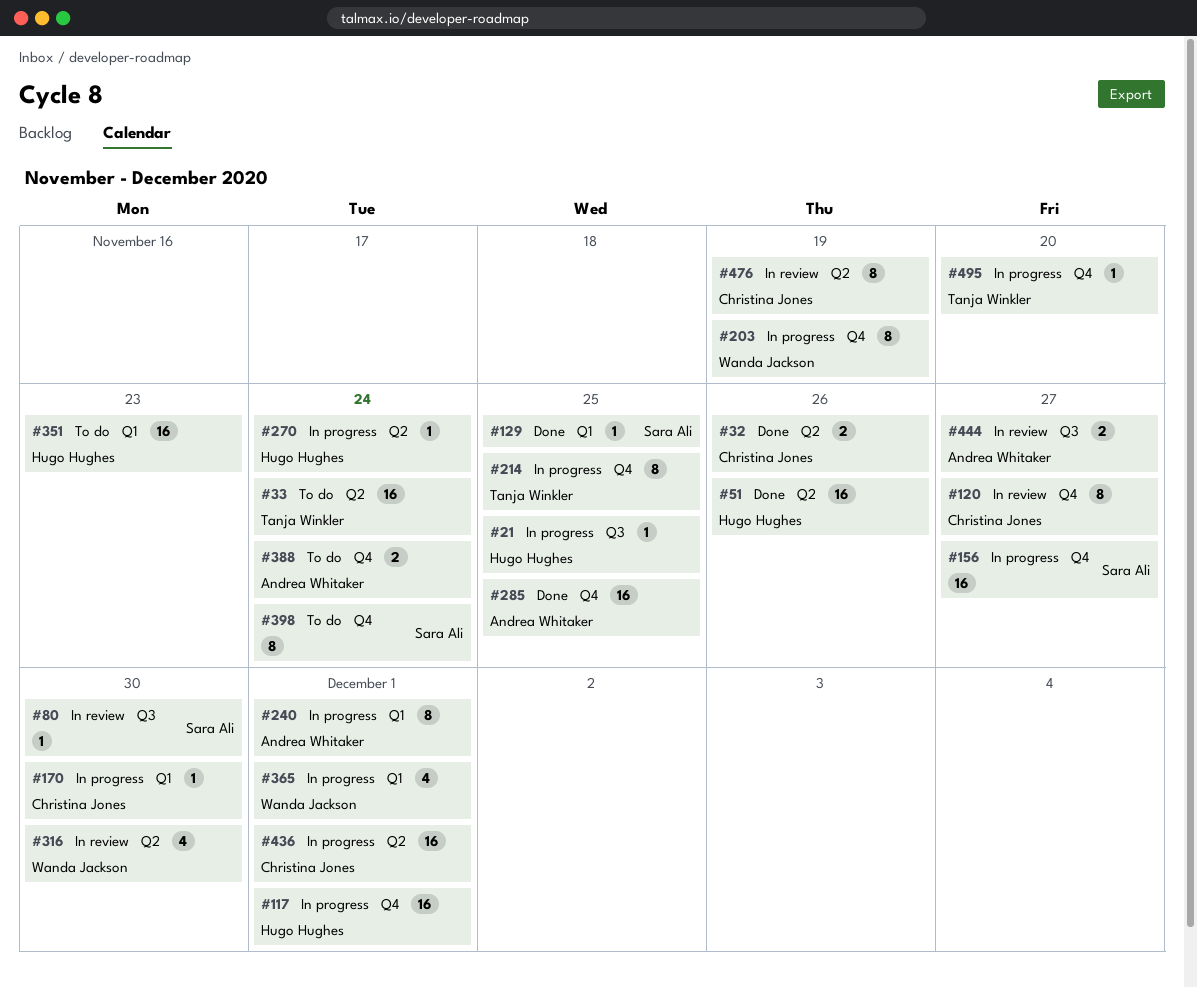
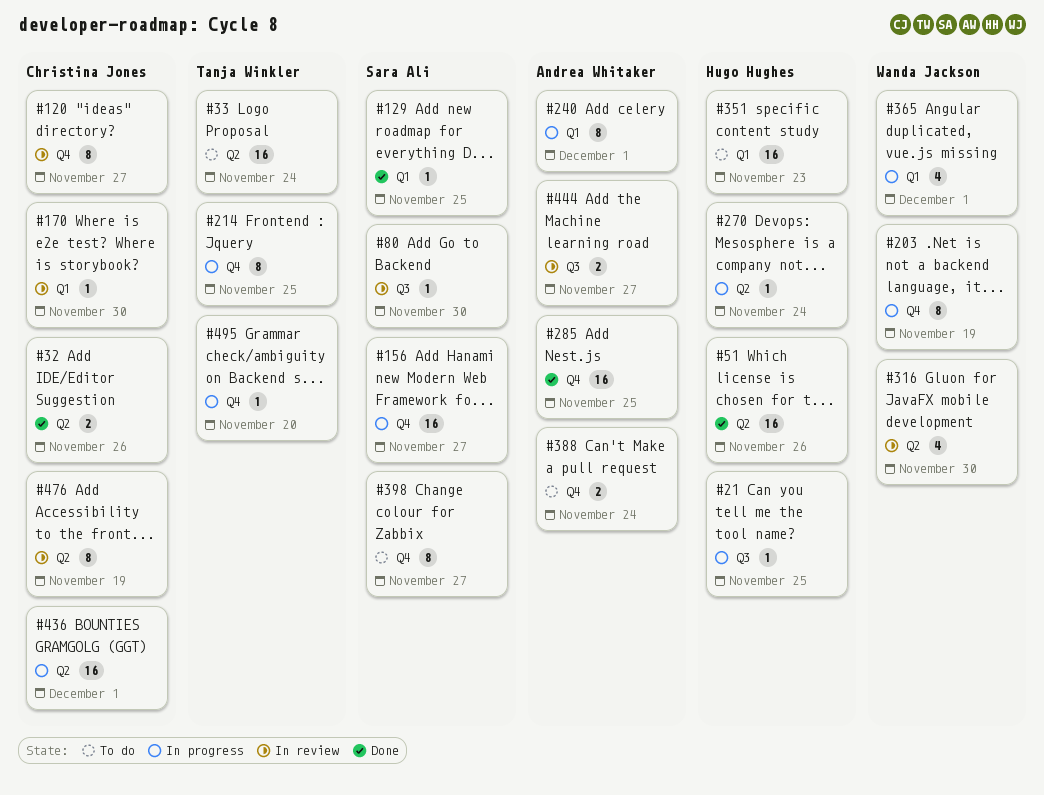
#117: present -> none
#170, status: In progress -> In review
#398, due: Nov 24 -> Nov 27

